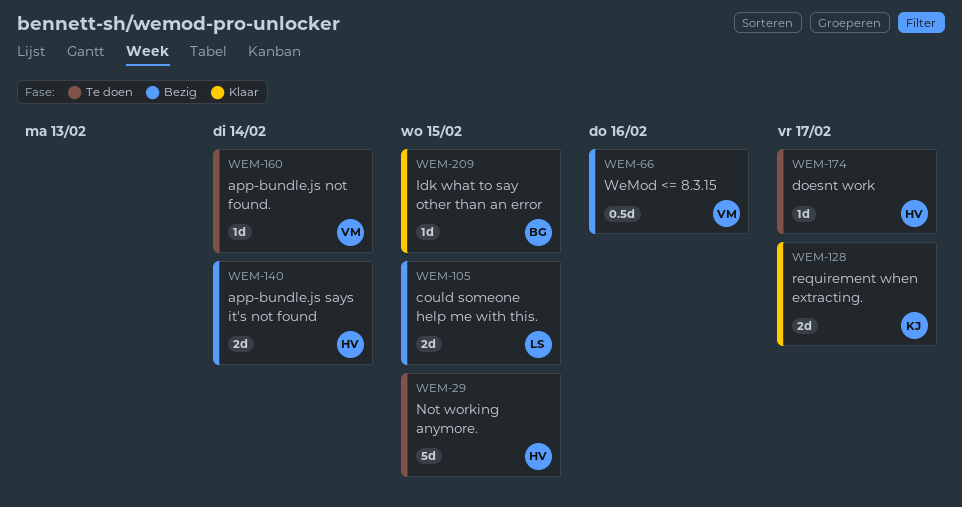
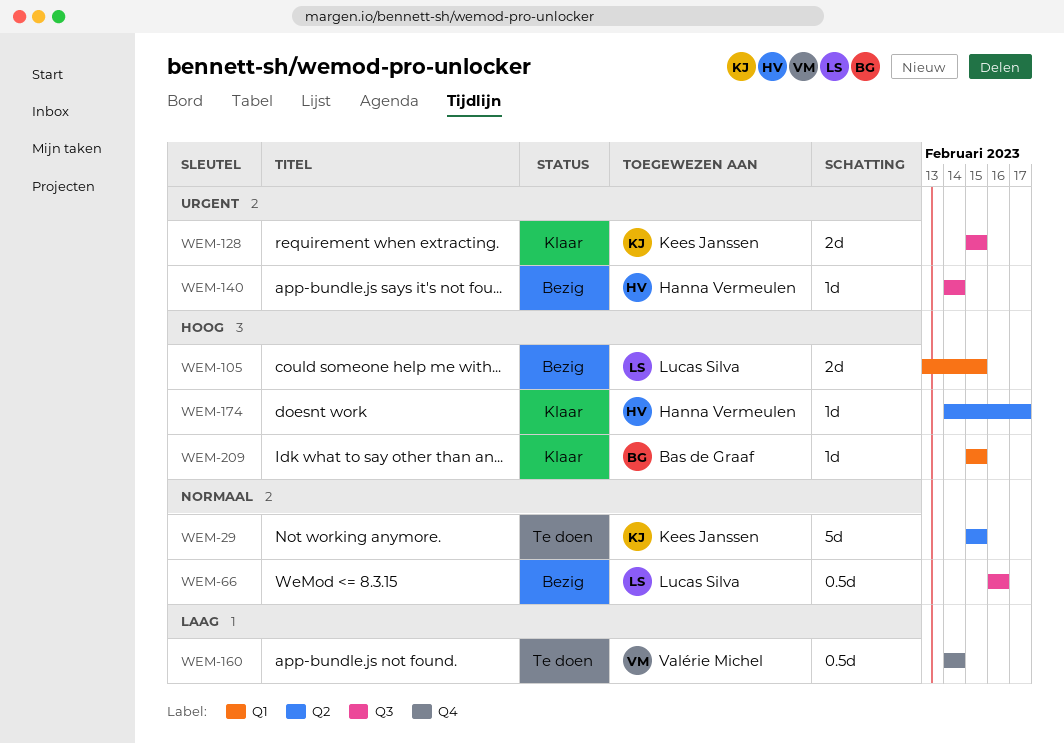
WEM-29, owner: Hanna Vermeulen -> Kees Janssen
WEM-66, owner: Valérie Michel -> Lucas Silva
WEM-128, due: Feb 17 -> Feb 15
WEM-140, estimate: 2d -> 1d
WEM-160, estimate: 1d -> 0.5d
WEM-174, status: Te doen -> Klaar

